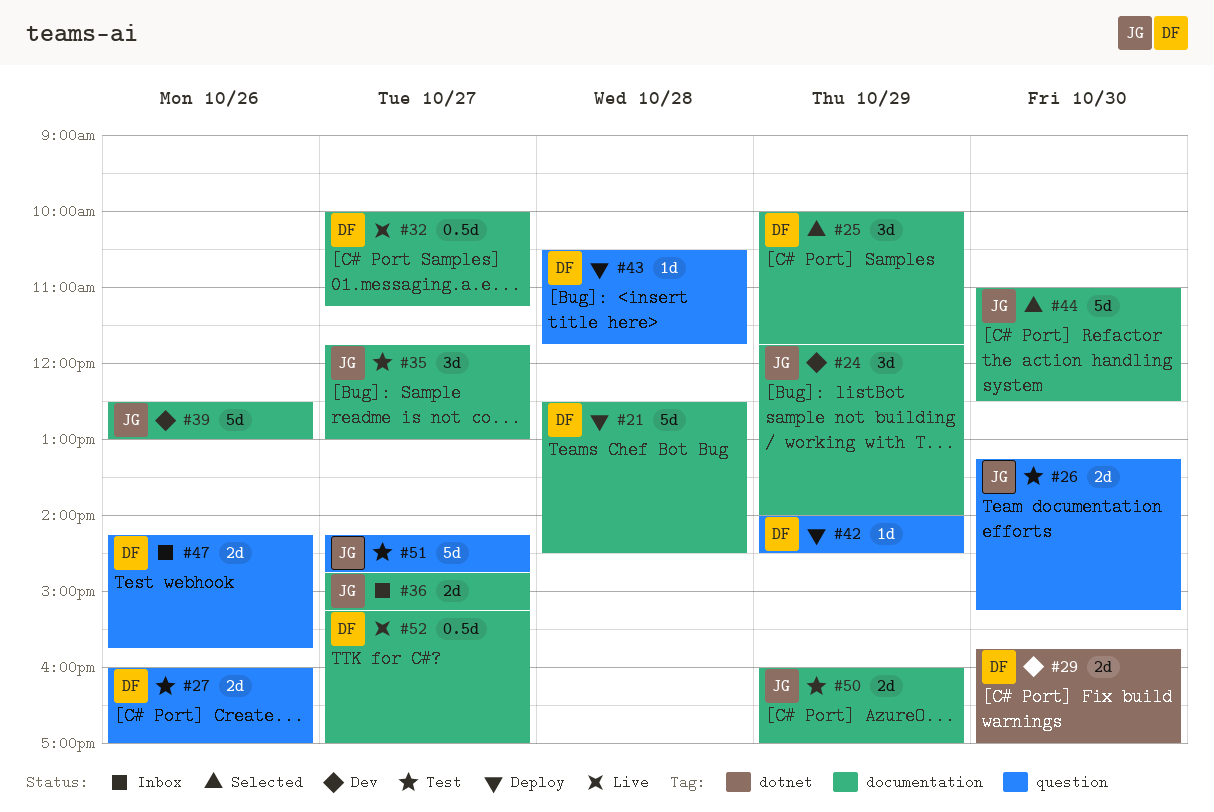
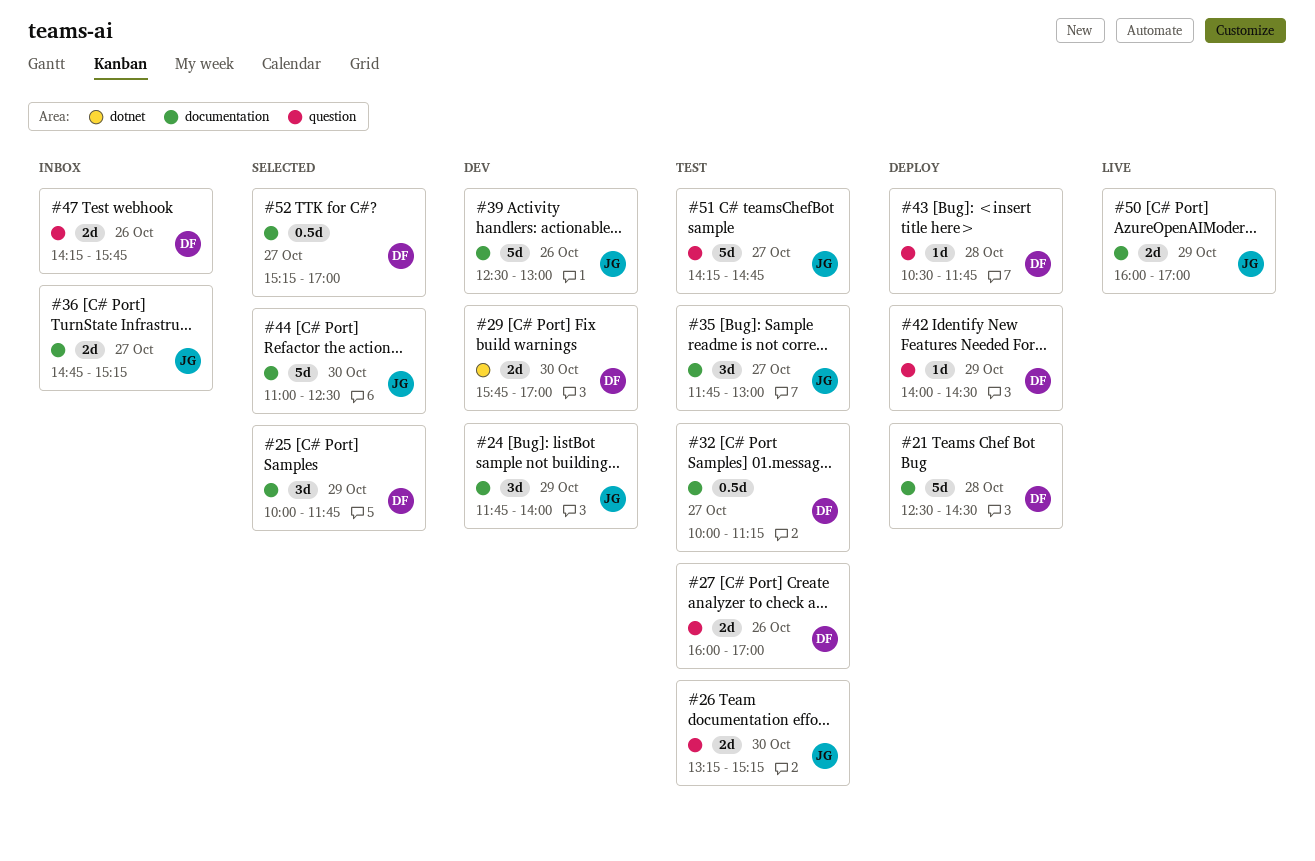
#32, status: Live -> Test
#50, status: Test -> Live
#52, status: Live -> Selected

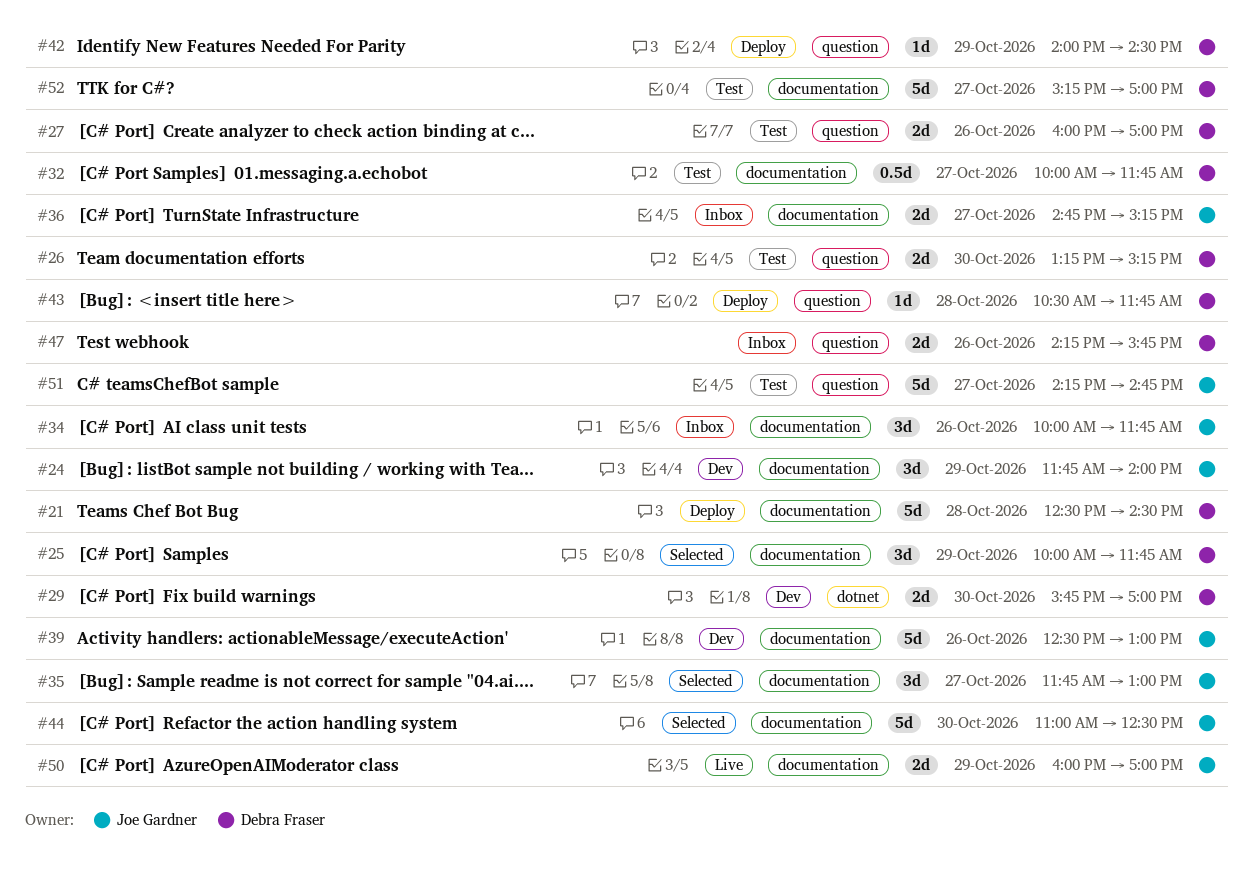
#26, owner: Joe Gardner -> Debra Fraser
#32, ends: 11:15 -> 11:45
#34: none -> present
#35, status: Test -> Selected
#52, status: Selected -> Test
#52, estimate: 0.5d -> 5d

